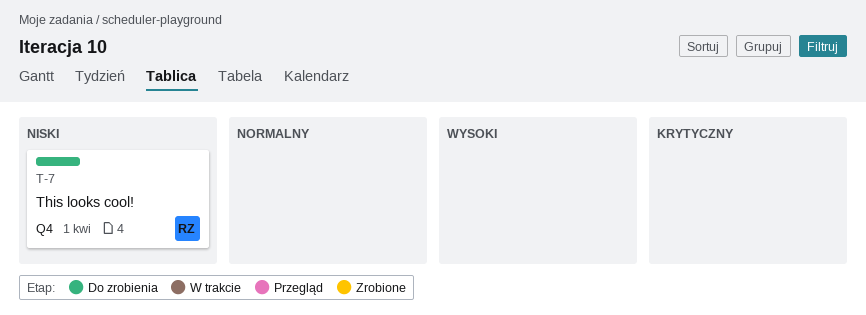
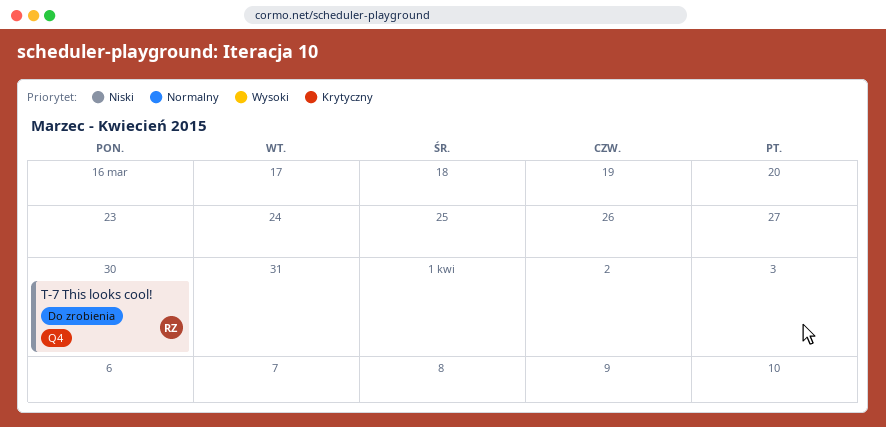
T-7, due: Apr 1 -> Mar 30

